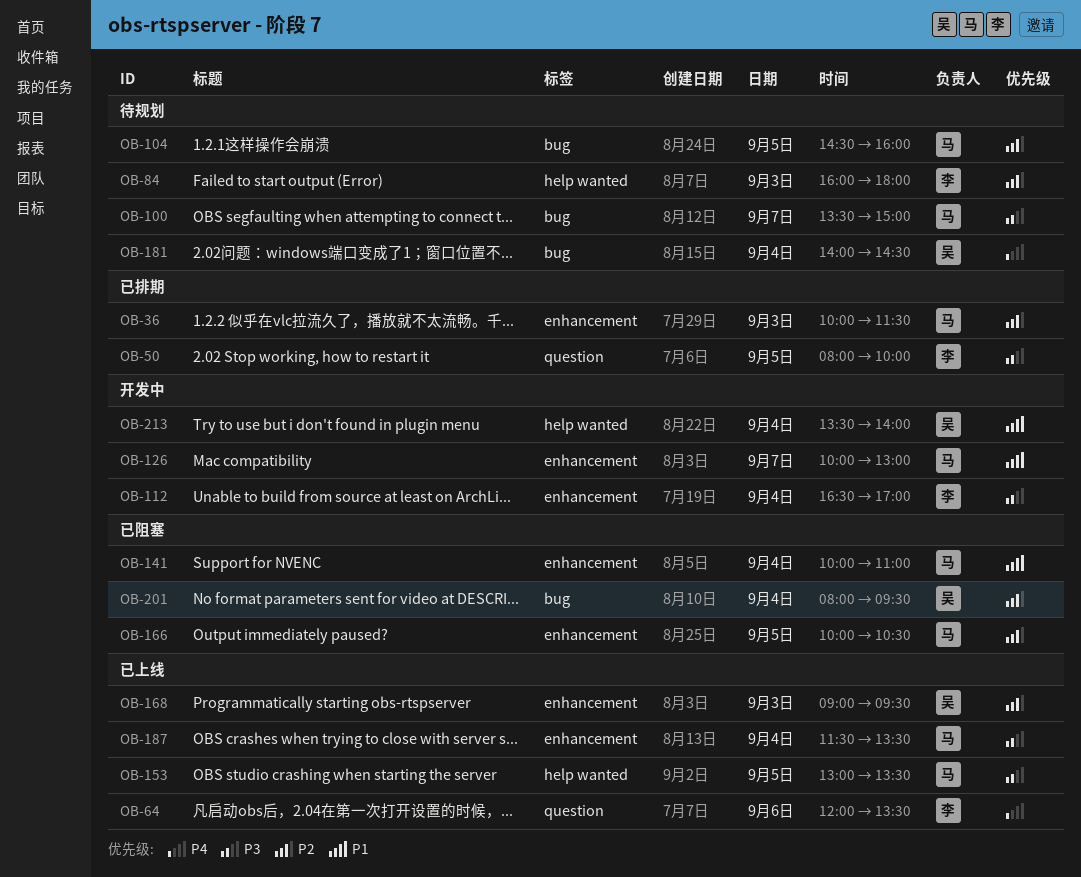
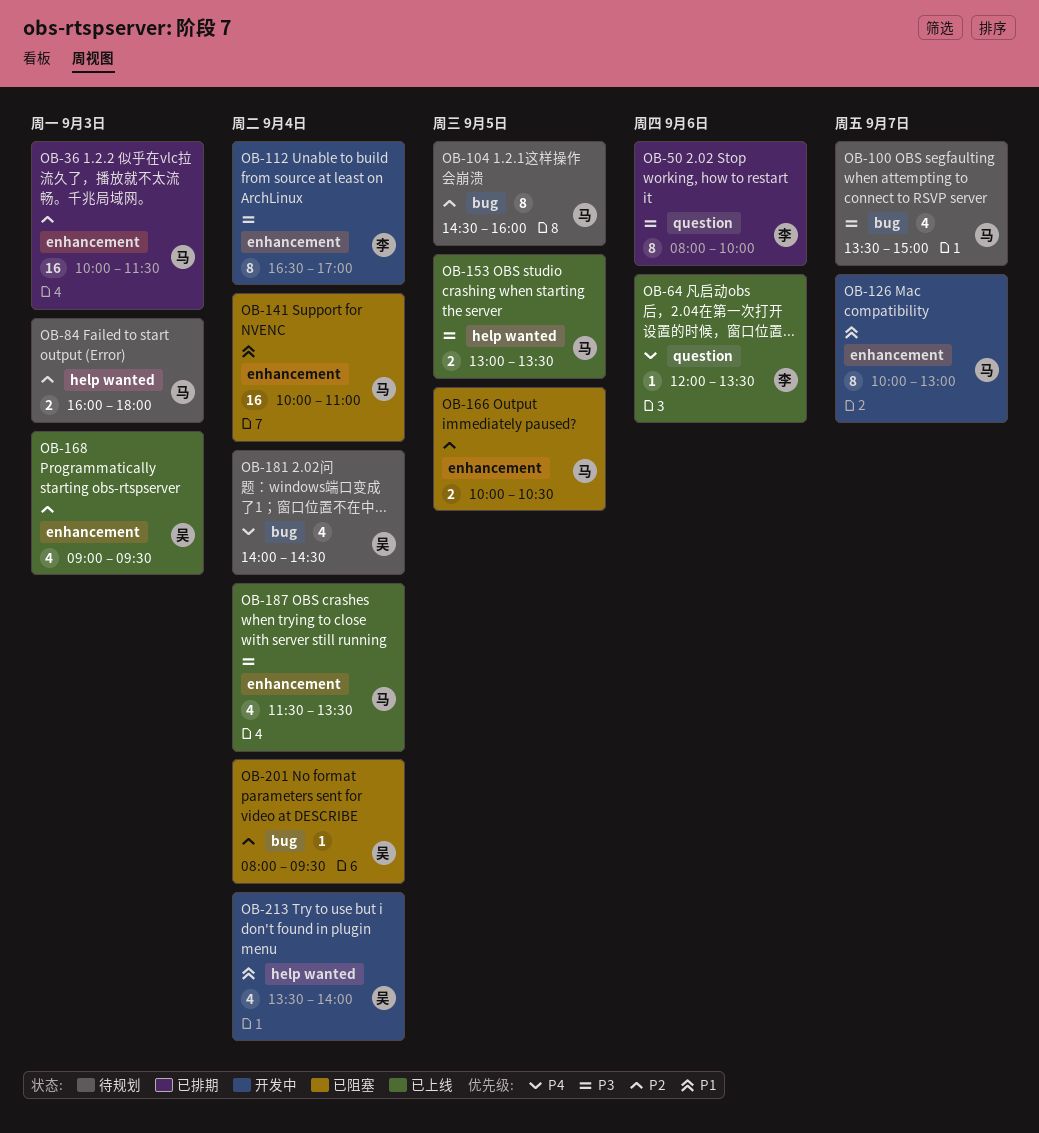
OB-50, day: Sep 5 -> Sep 6
OB-84, owner: 李 -> 马

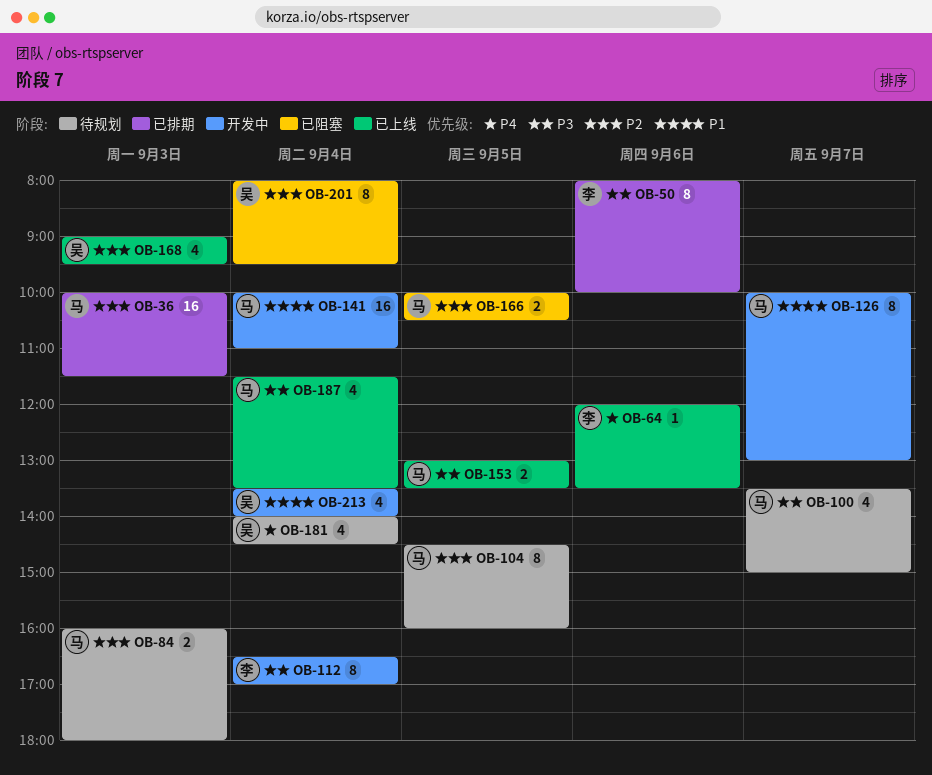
OB-141, status: 已阻塞 -> 开发中
OB-201, estimate: 1 -> 8

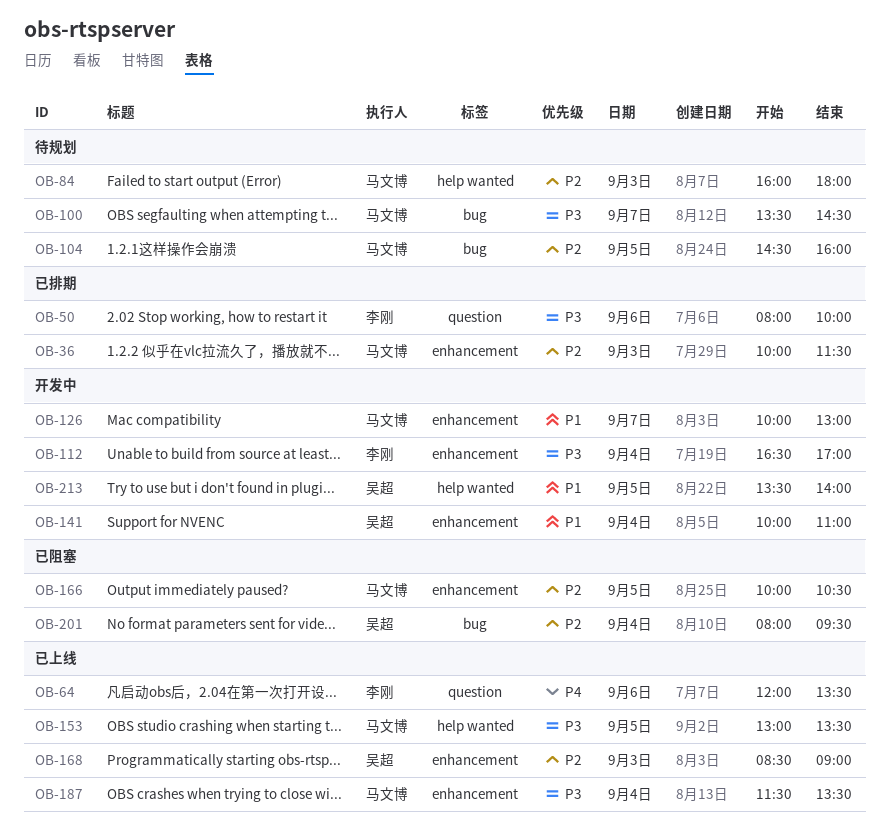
OB-100, ends: 15:00 -> 14:30
OB-141, owner: 马文博 -> 吴超
OB-168, begins: 09:00 -> 08:30
OB-168, ends: 09:30 -> 09:00
OB-181: present -> none
OB-213, day: Sep 4 -> Sep 5

